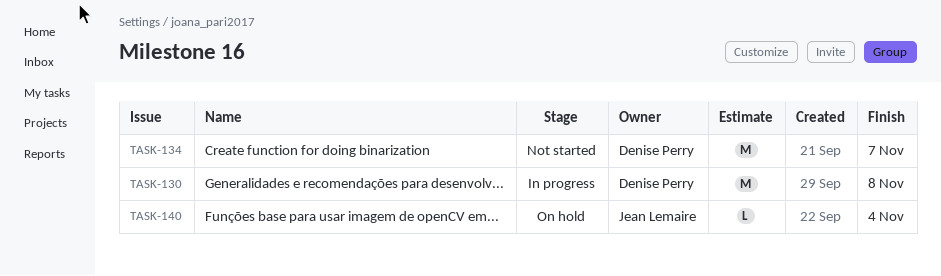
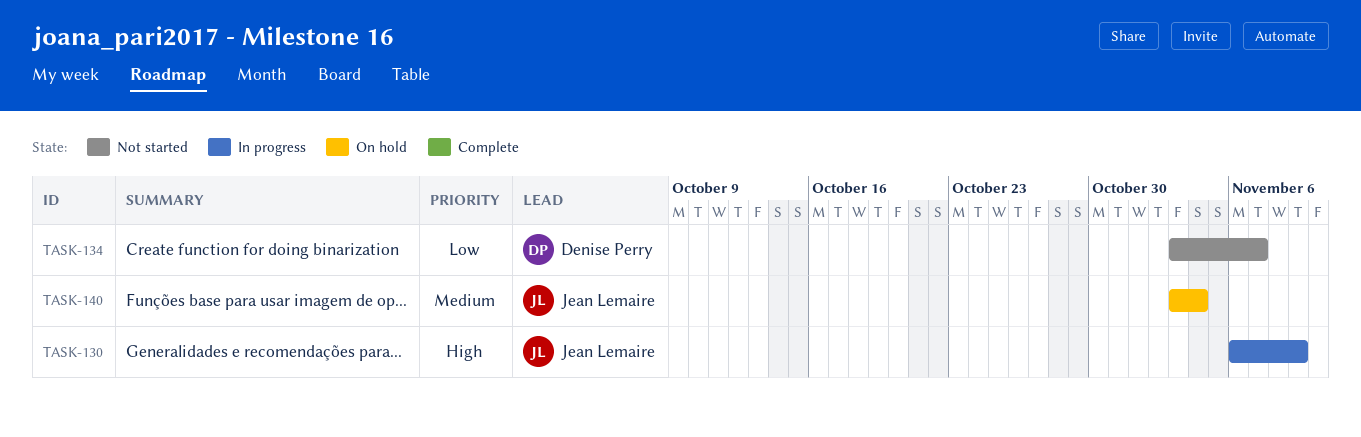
TASK-130, owner: Denise Perry -> Jean Lemaire
TASK-130, due: Nov 8 -> Nov 9

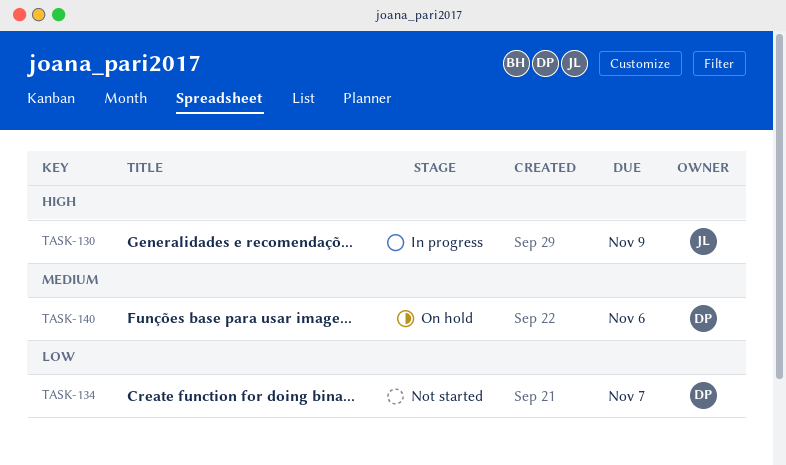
TASK-140, owner: Jean Lemaire -> Denise Perry
TASK-140, due: Nov 4 -> Nov 6

